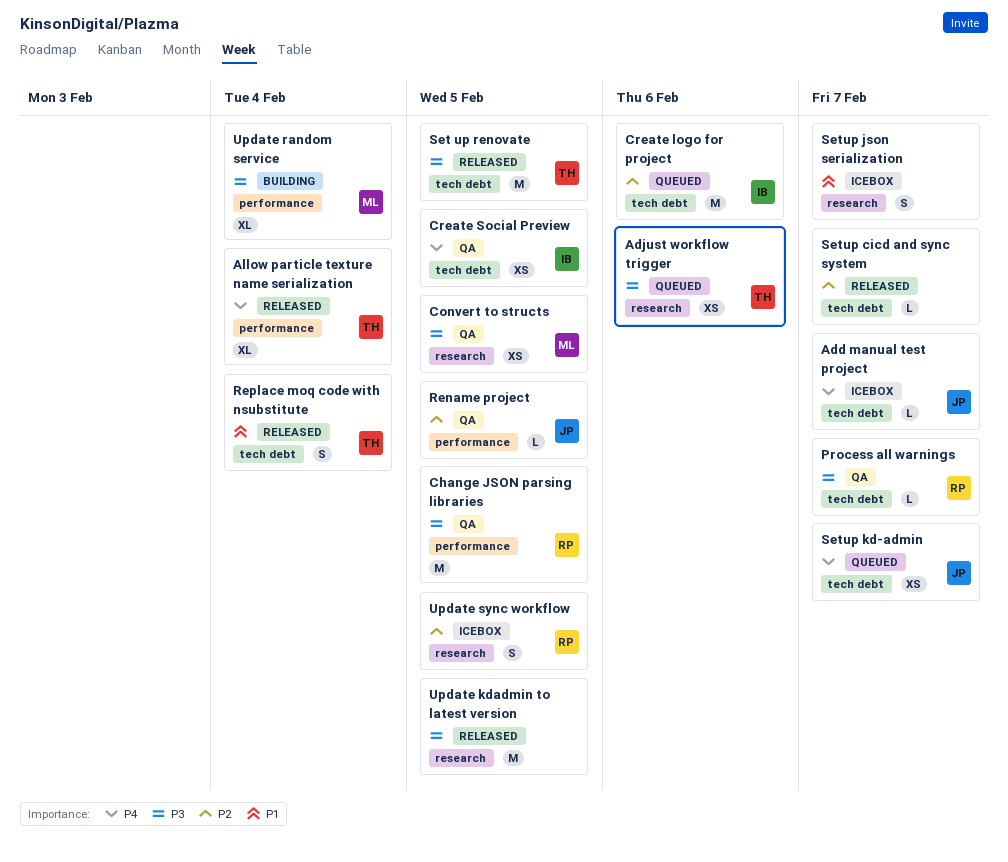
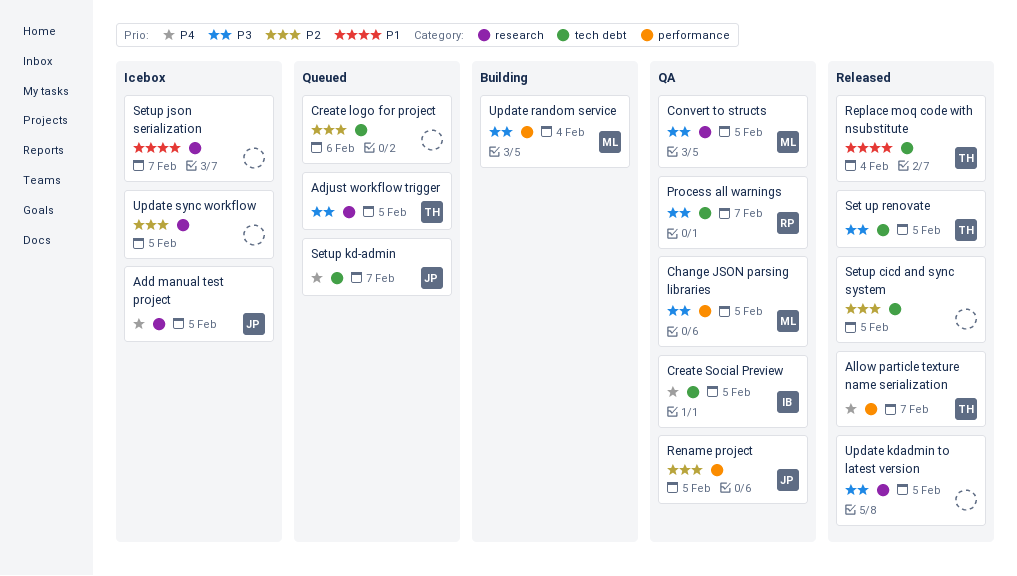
Add manual test project, label: tech debt -> research
Add manual test project, due: Feb 7 -> Feb 5
Adjust workflow trigger, due: Feb 6 -> Feb 5
Allow particle texture name serialization, due: Feb 4 -> Feb 7
Change JSON parsing libraries, owner: RP -> ML
Create logo for project, owner: IB -> none
Setup cicd and sync system, due: Feb 7 -> Feb 5
Update sync workflow, owner: RP -> none

